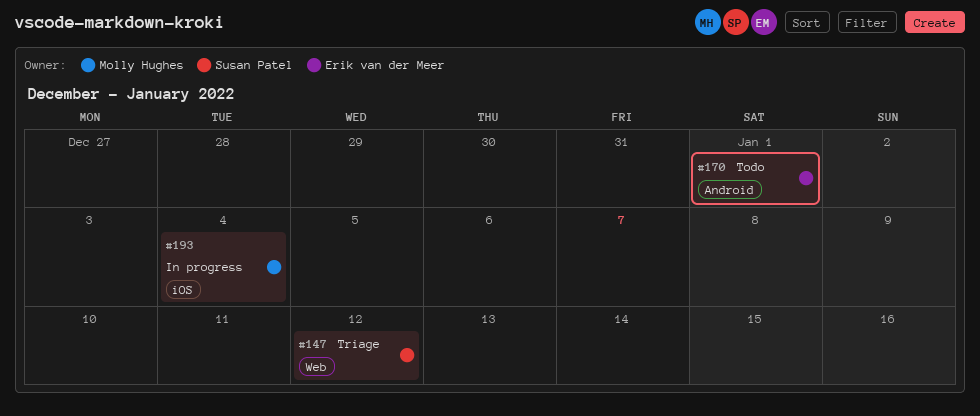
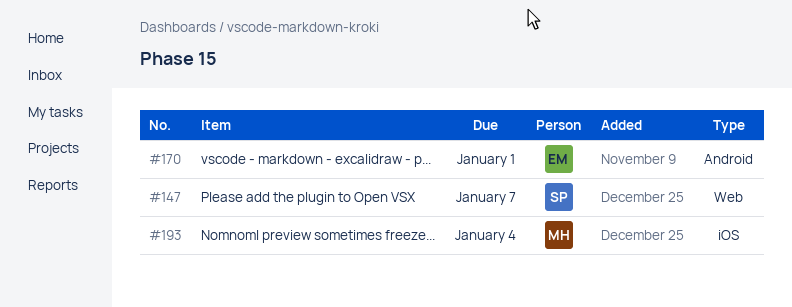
#147, due: Jan 12 -> Jan 7

